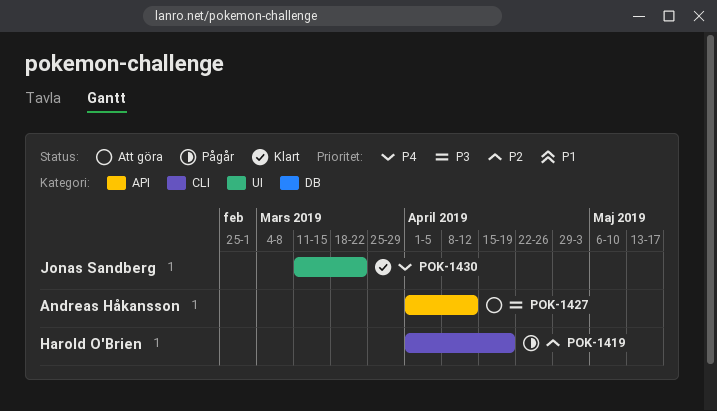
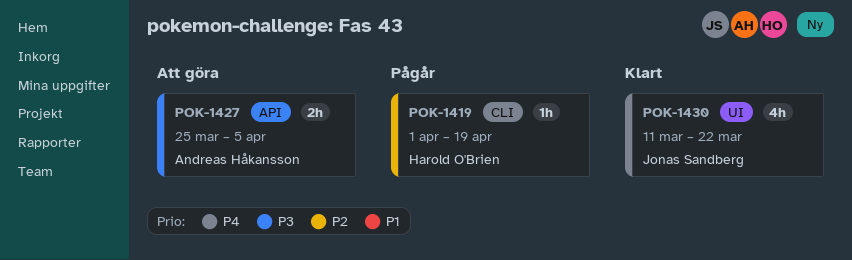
POK-1427, start: Apr 1 -> Mar 25
POK-1427, due: Apr 12 -> Apr 5

